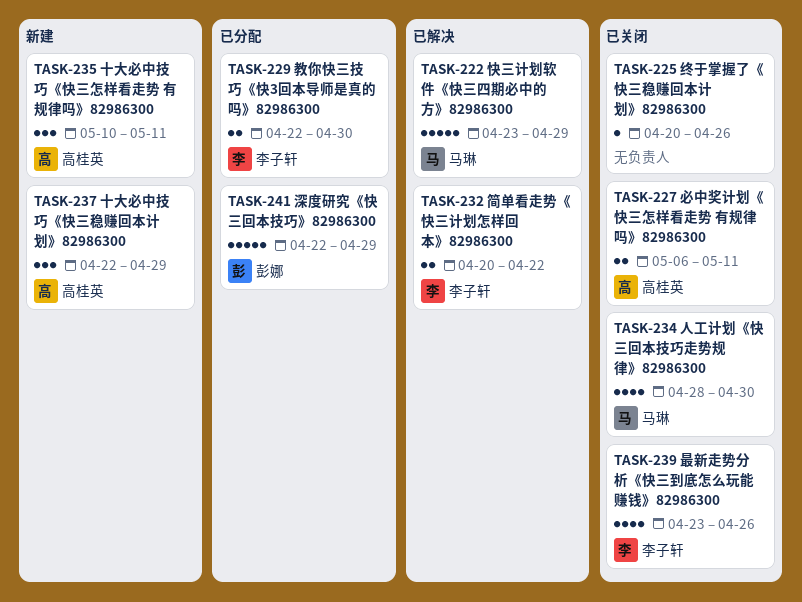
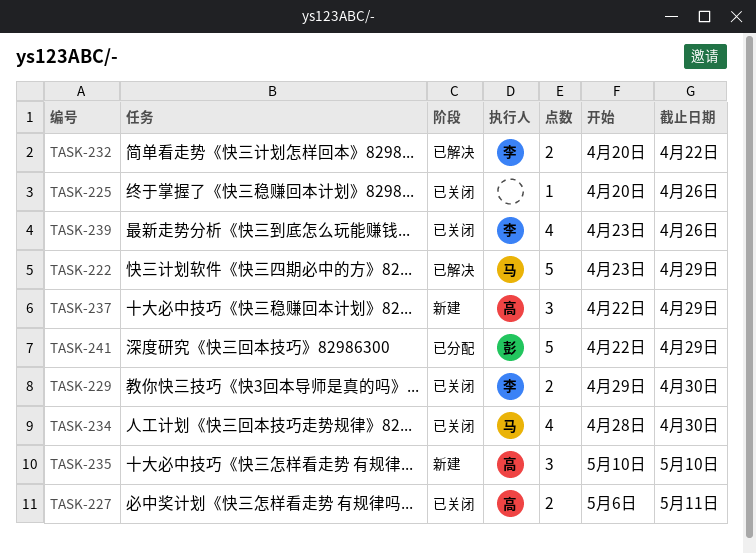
TASK-229, status: 已分配 -> 已关闭
TASK-229, start: Apr 22 -> Apr 29
TASK-235, due: May 11 -> May 10

